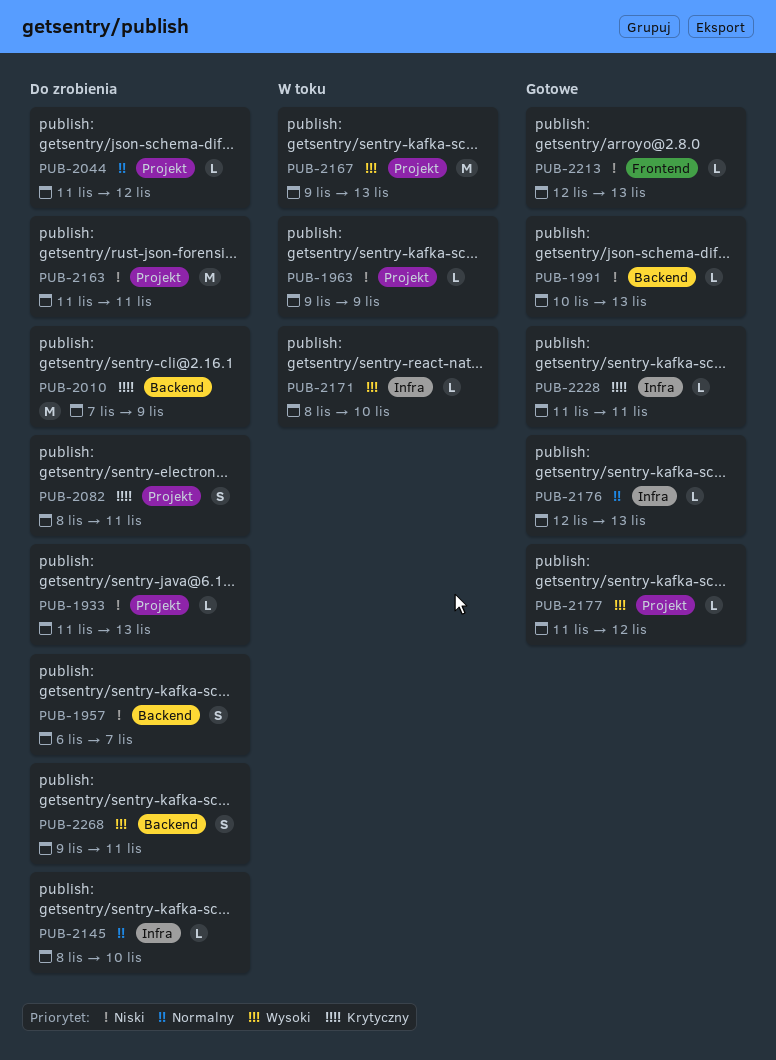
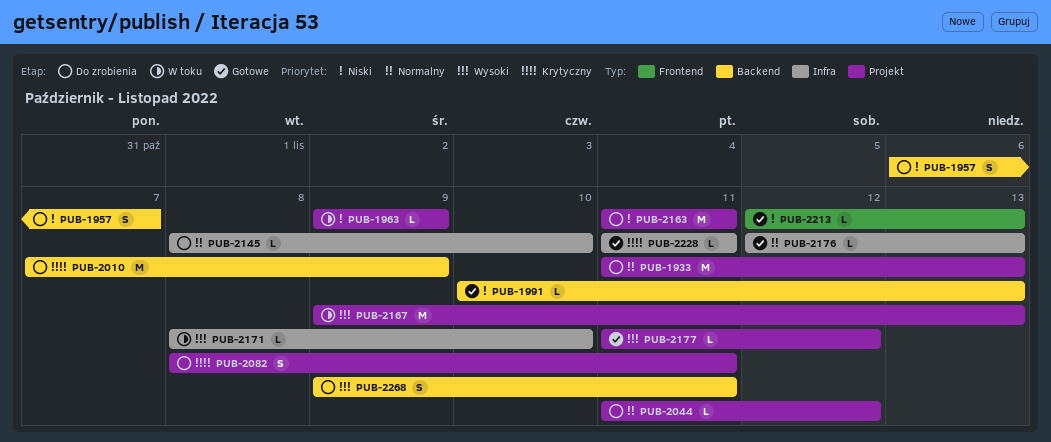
PUB-1933, priority: Niski -> Normalny
PUB-1933, estimate: L -> M

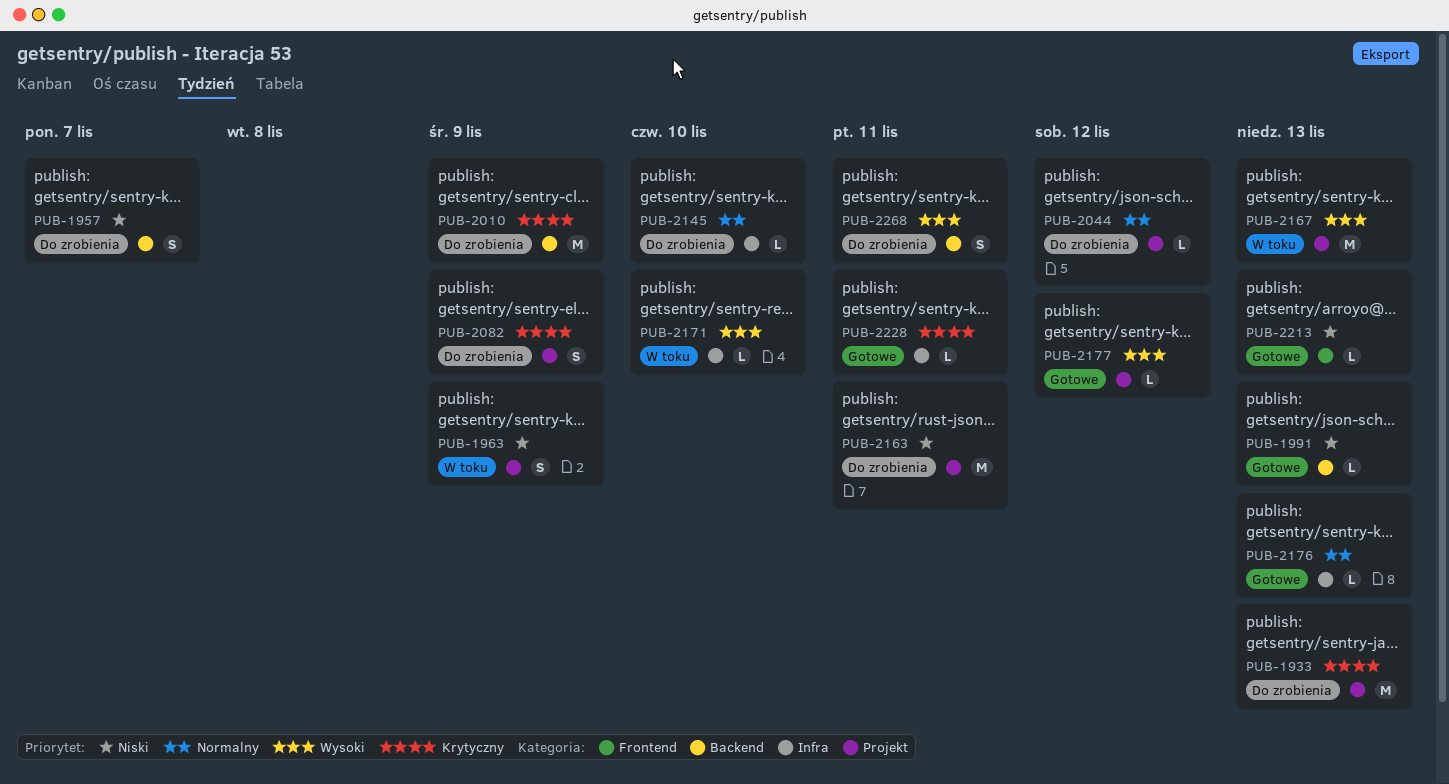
PUB-1933, priority: Normalny -> Krytyczny
PUB-1963, estimate: L -> S
PUB-2082, due: Nov 11 -> Nov 9

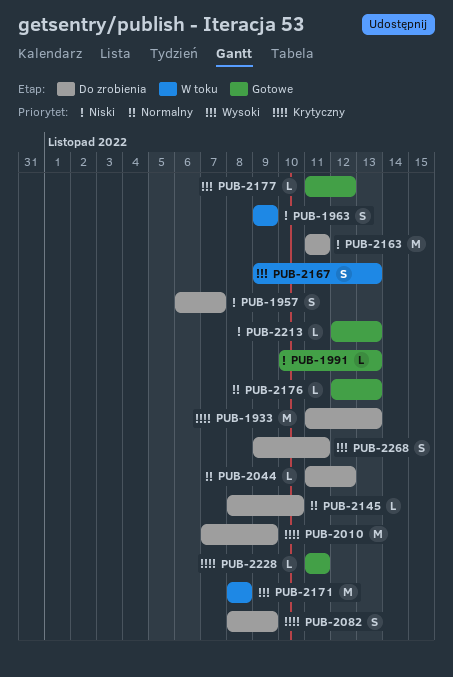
PUB-2167, estimate: M -> S
PUB-2171, estimate: L -> M
PUB-2171, due: Nov 10 -> Nov 8

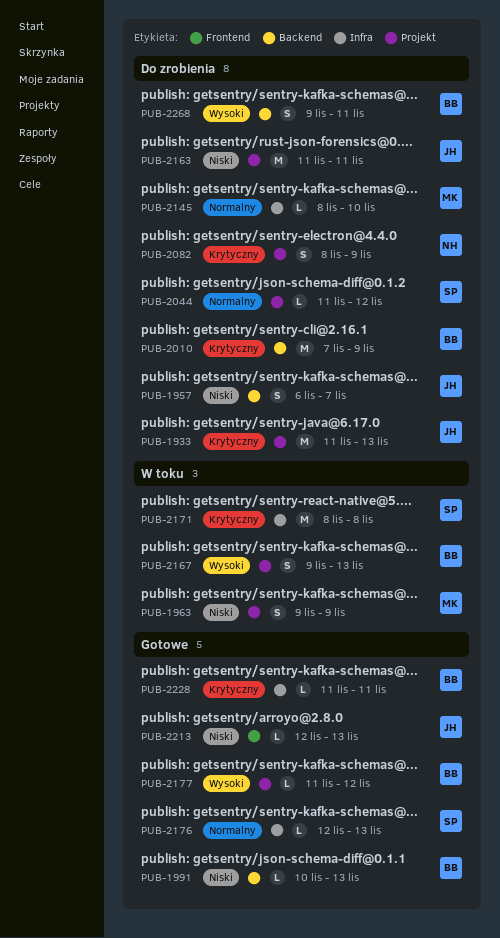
PUB-2171, priority: Wysoki -> Krytyczny

